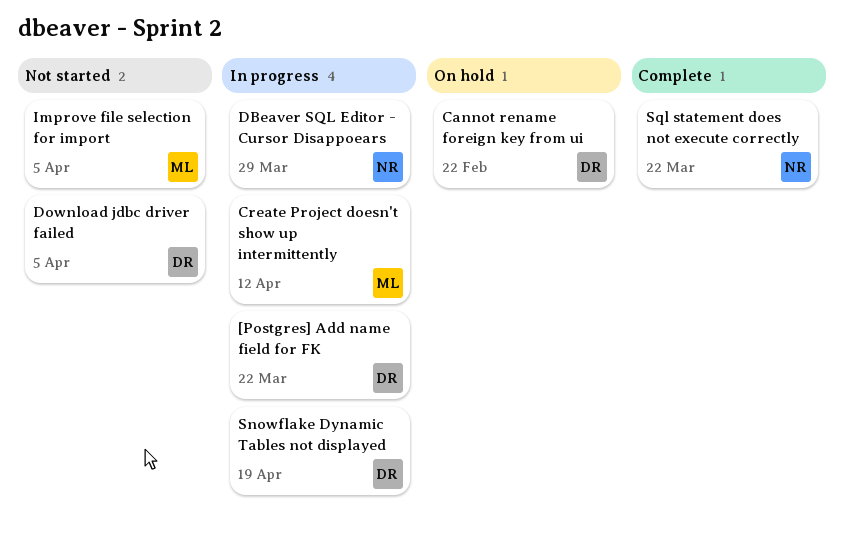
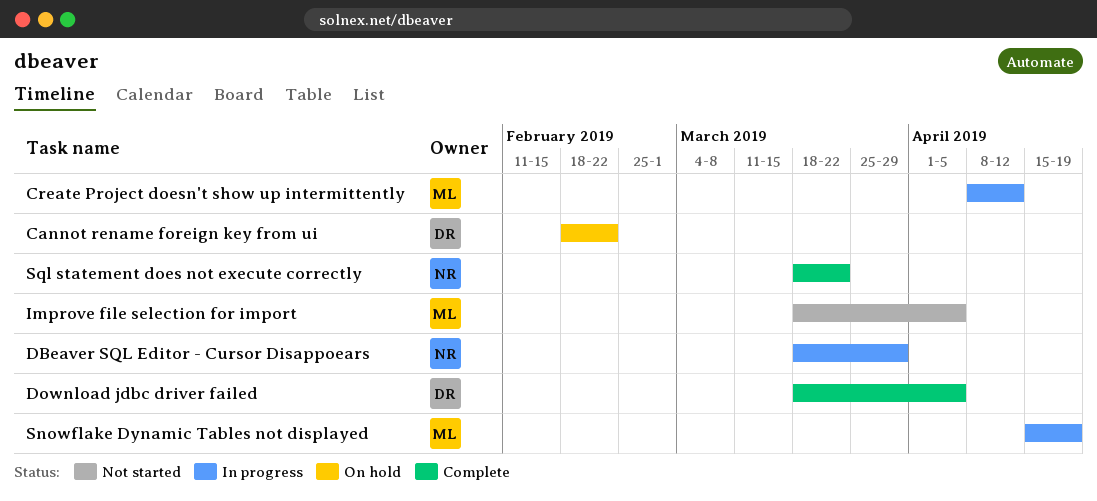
[Postgres] Add name field for FK: present -> none
Download jdbc driver failed, status: Not started -> Complete
Snowflake Dynamic Tables not displayed, owner: DR -> ML

